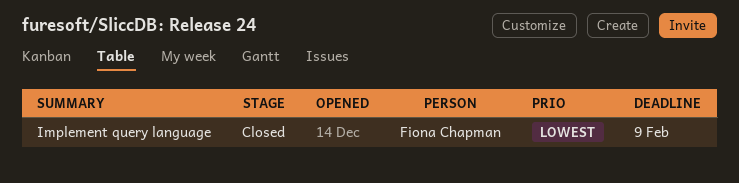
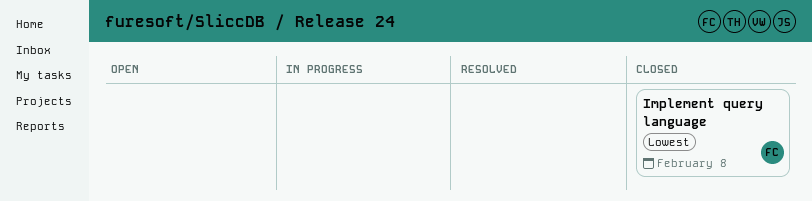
Implement query language, due: Feb 9 -> Feb 8

